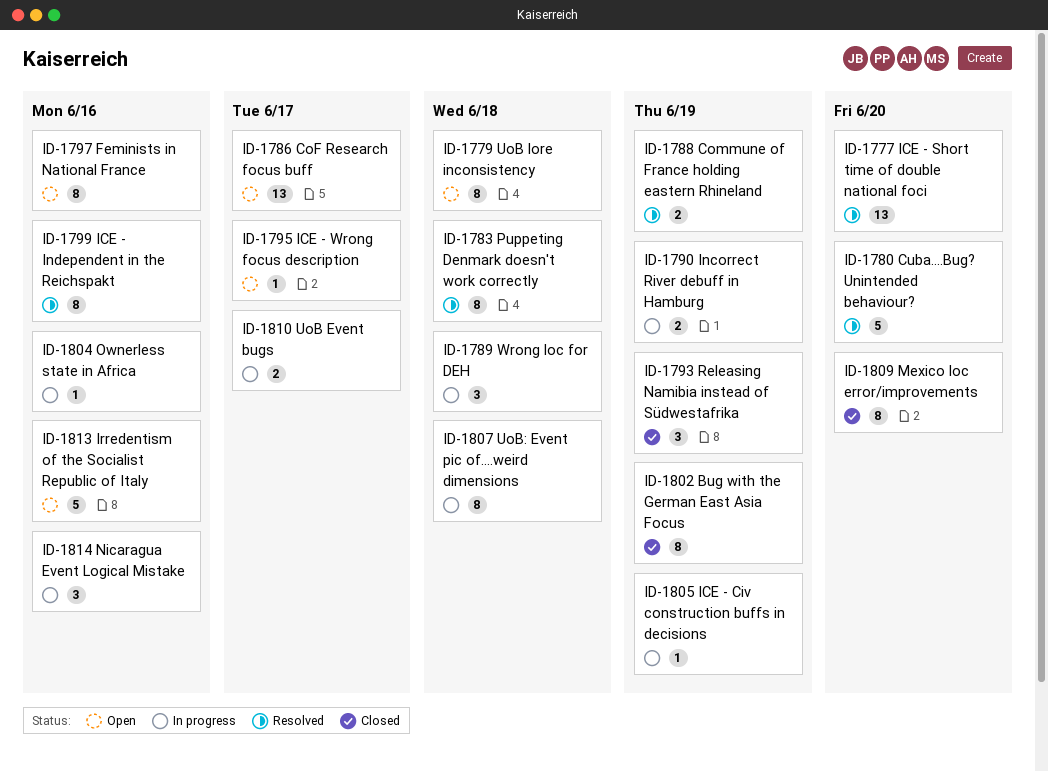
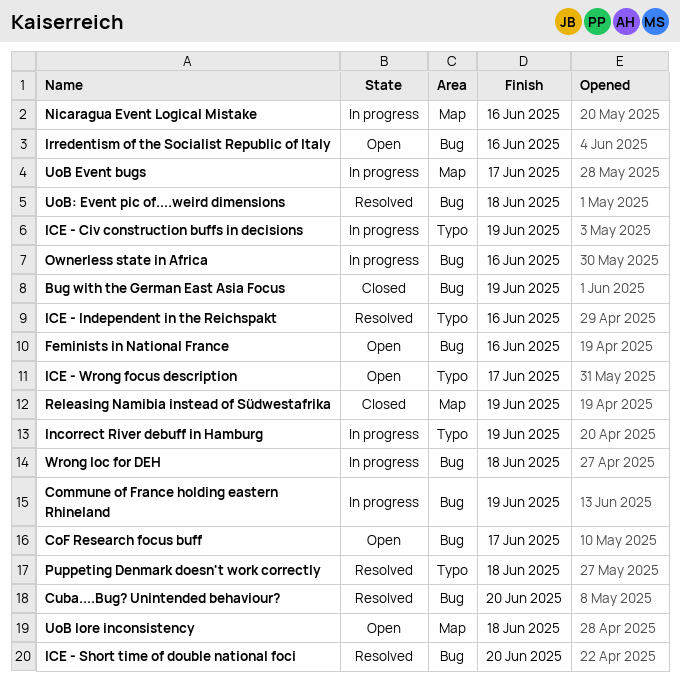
Commune of France holding eastern Rhineland, status: Resolved -> In progress
Mexico loc error/improvements: present -> none
UoB: Event pic of....weird dimensions, status: In progress -> Resolved

